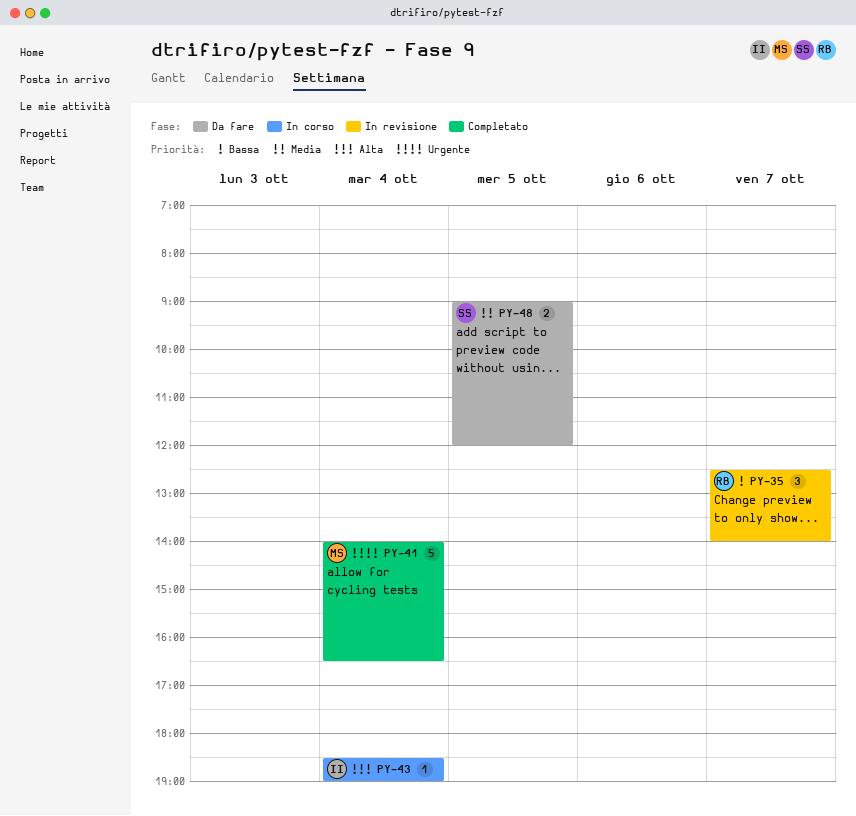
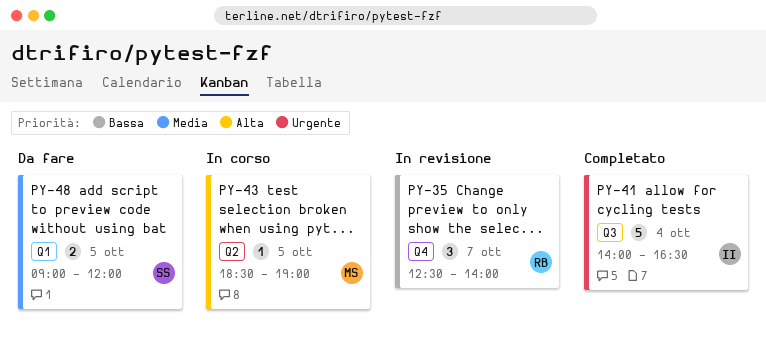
PY-41, owner: MS -> II
PY-43, owner: II -> MS
PY-43, day: Oct 4 -> Oct 5

